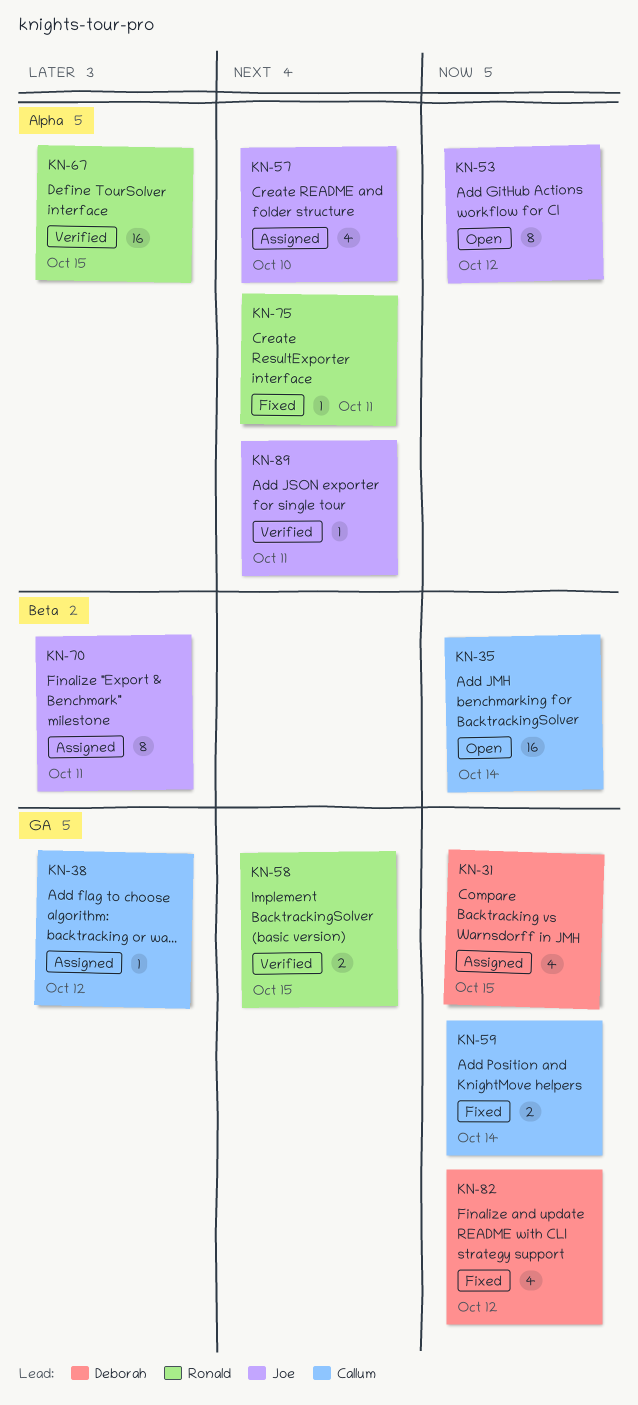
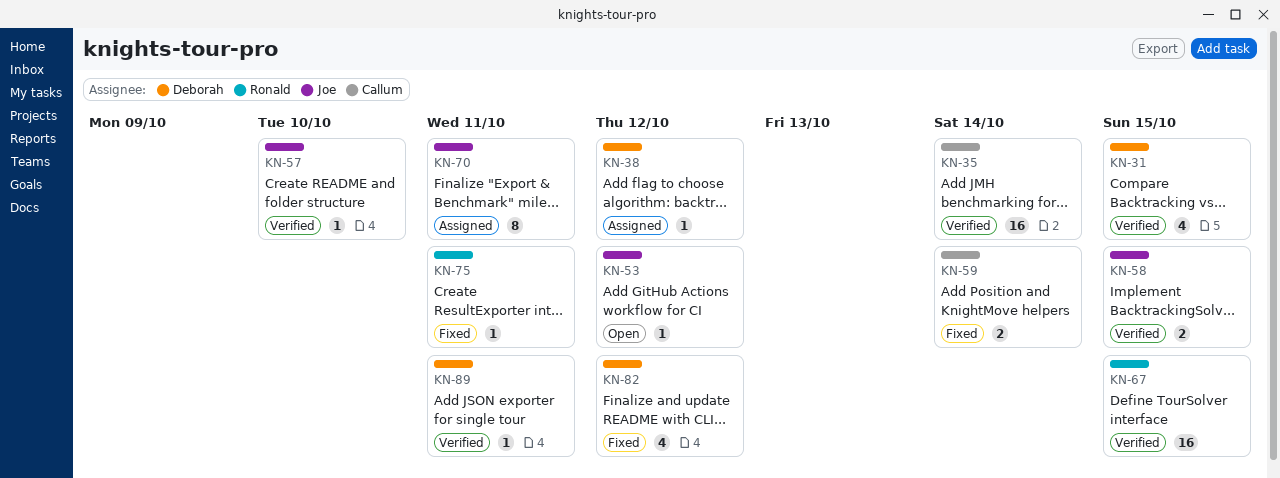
KN-31, status: Assigned -> Verified
KN-35, status: Open -> Verified
KN-38, owner: Callum -> Deborah
KN-53, estimate: 8 -> 1
KN-57, status: Assigned -> Verified
KN-57, estimate: 4 -> 1
KN-58, owner: Ronald -> Joe
KN-89, owner: Joe -> Deborah

